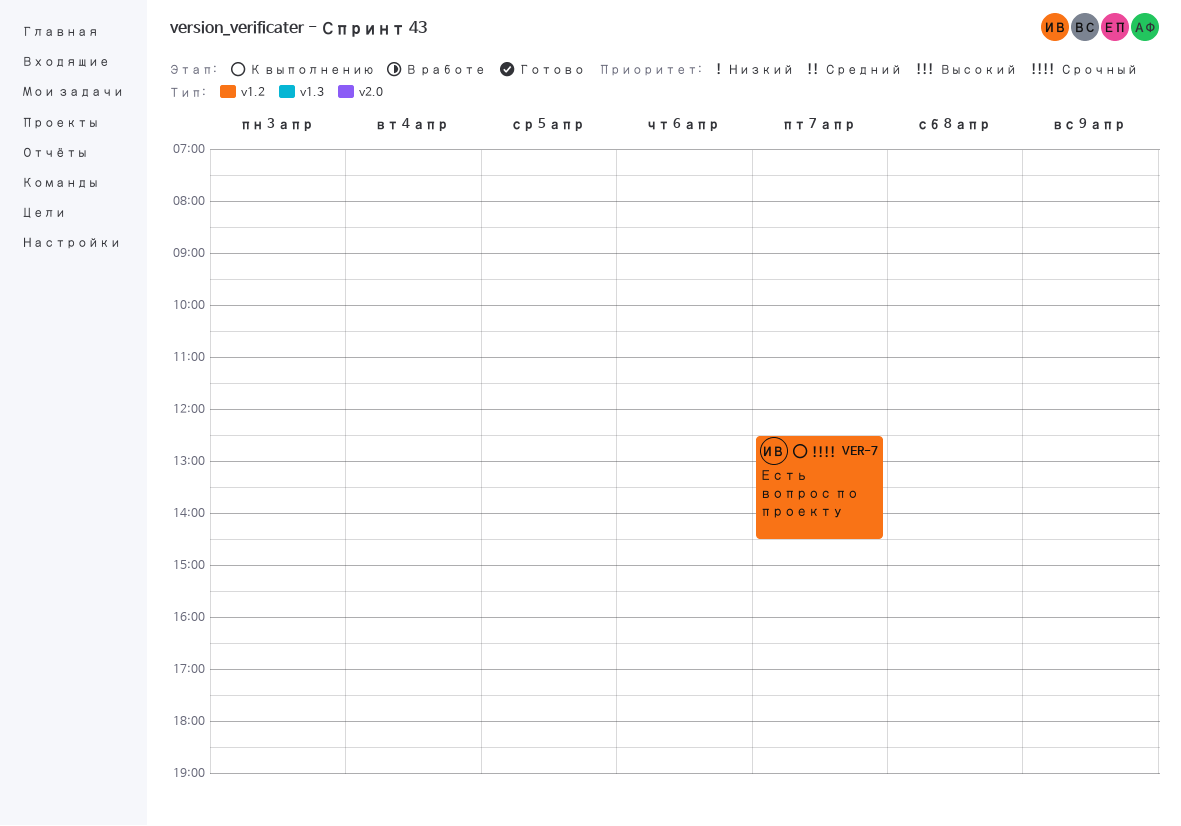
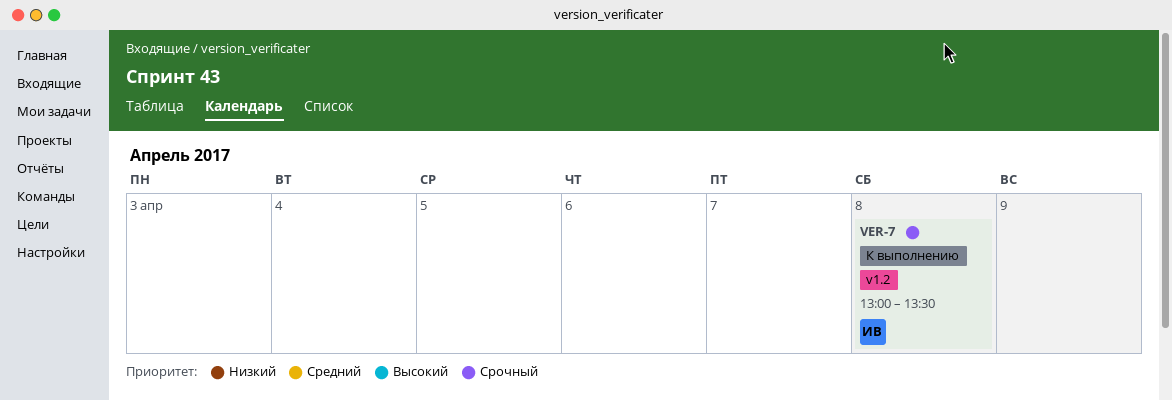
VER-7, day: Apr 7 -> Apr 8
VER-7, begins: 12:30 -> 13:00
VER-7, ends: 14:30 -> 13:30

